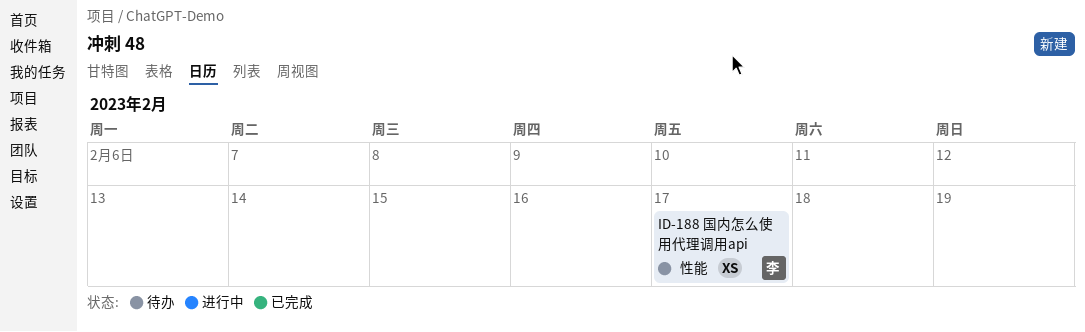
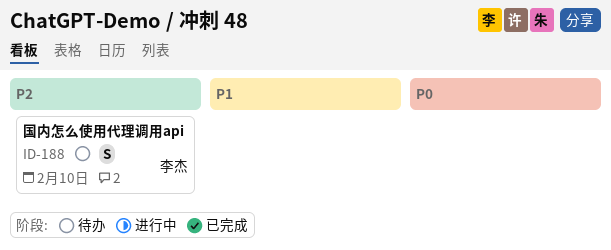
ID-188, estimate: XS -> S
ID-188, due: Feb 17 -> Feb 10

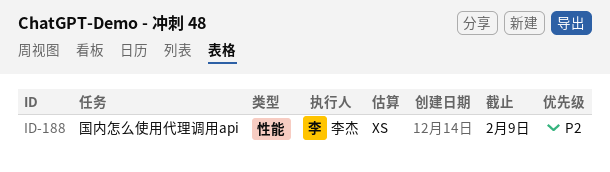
ID-188, estimate: S -> XS
ID-188, due: Feb 10 -> Feb 9

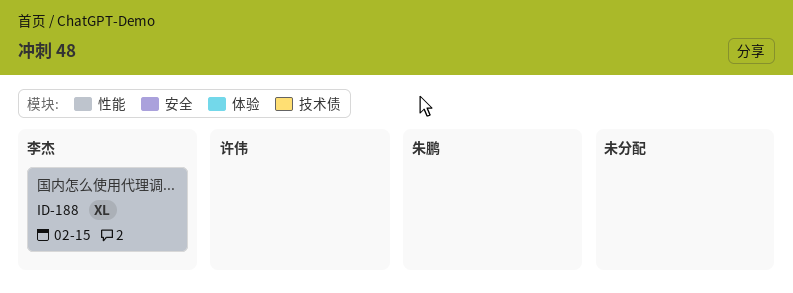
ID-188, estimate: XS -> XL
ID-188, due: Feb 9 -> Feb 15

